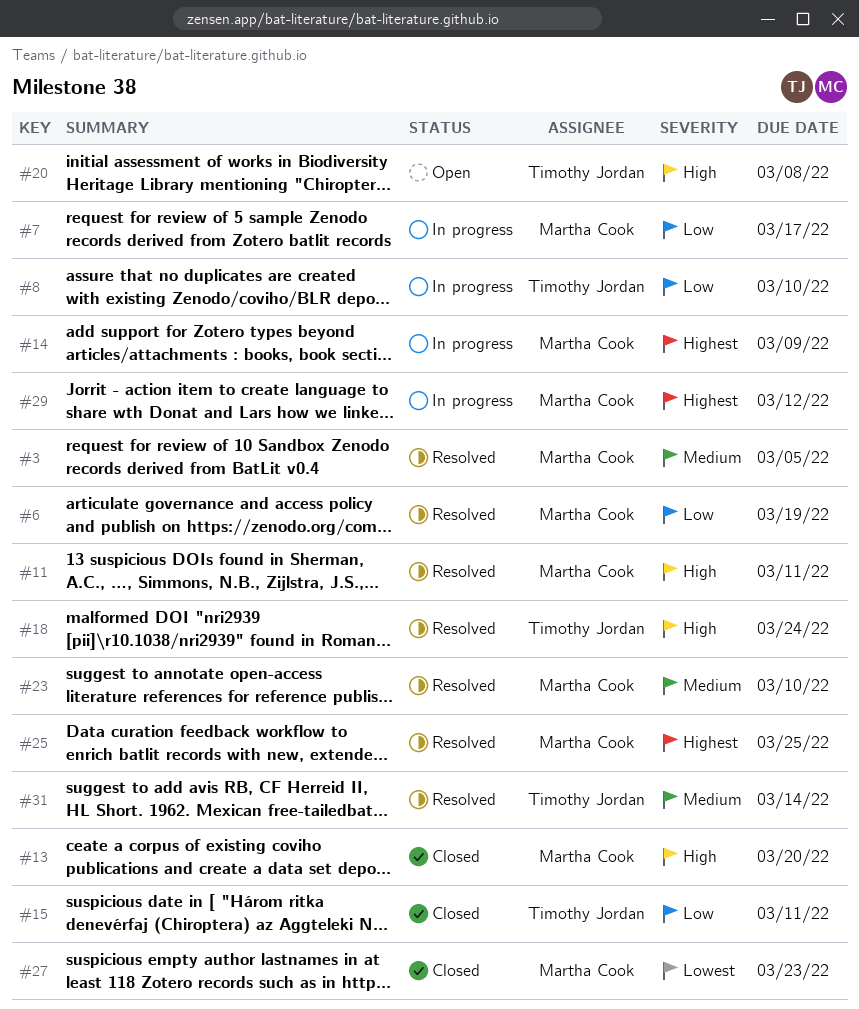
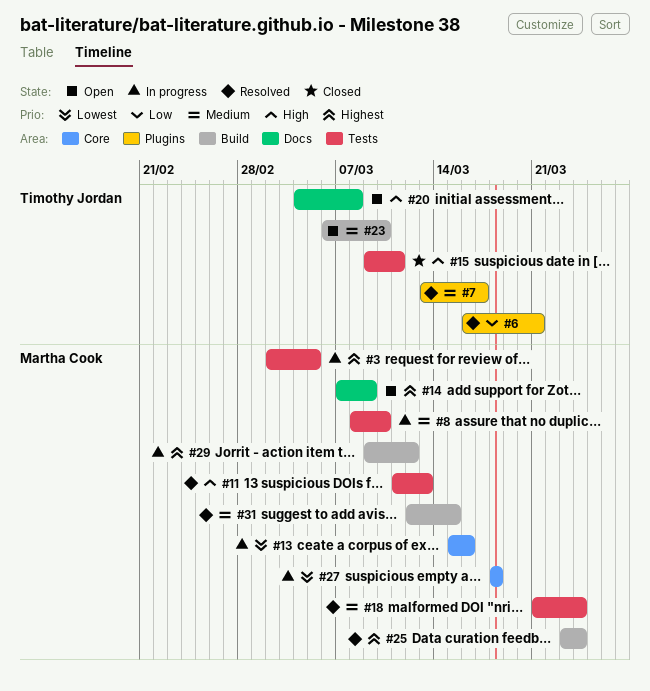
#3, status: Resolved -> In progress
#3, priority: Medium -> Highest
#6, owner: Martha Cook -> Timothy Jordan
#6, due: Mar 19 -> Mar 21
#7, status: In progress -> Resolved
#7, owner: Martha Cook -> Timothy Jordan
#7, priority: Low -> Medium
#8, owner: Timothy Jordan -> Martha Cook
#8, priority: Low -> Medium
#11, due: Mar 11 -> Mar 13
#13, status: Closed -> In progress
#13, priority: High -> Lowest
#13, due: Mar 20 -> Mar 16
#14, status: In progress -> Open
#15, priority: Low -> High
#18, owner: Timothy Jordan -> Martha Cook
#18, priority: High -> Medium
#23, status: Resolved -> Open
#23, owner: Martha Cook -> Timothy Jordan
#25, due: Mar 25 -> Mar 24
#27, status: Closed -> In progress
#27, due: Mar 23 -> Mar 18
#31, owner: Timothy Jordan -> Martha Cook
#31, due: Mar 14 -> Mar 15

